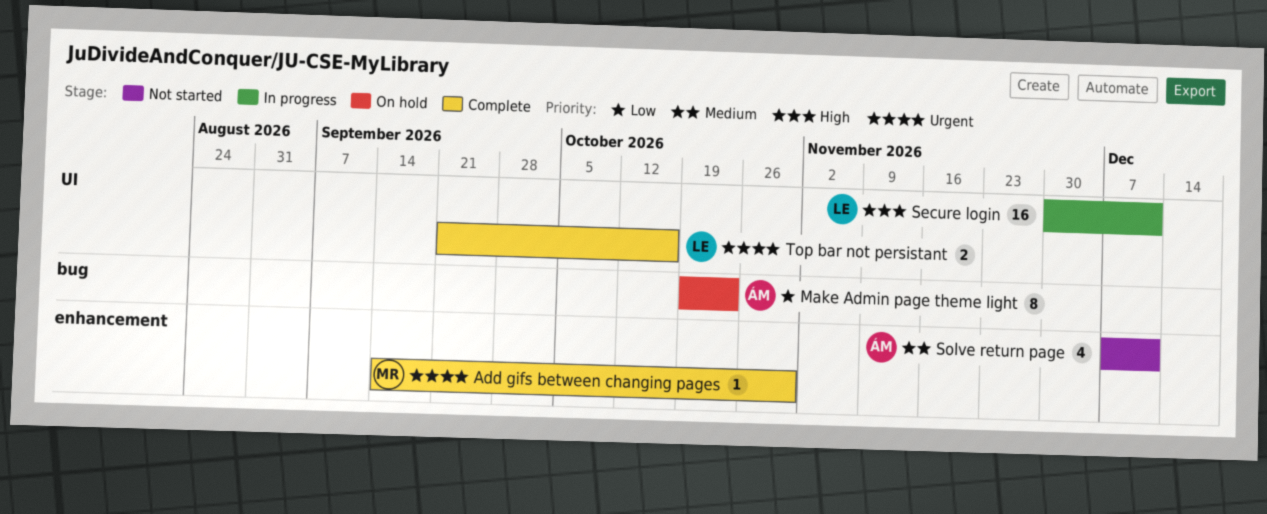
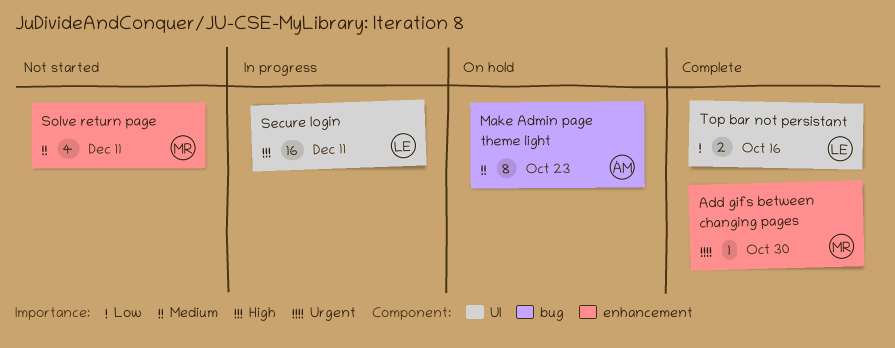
Make Admin page theme light, priority: Low -> Medium
Solve return page, owner: ÁM -> MR
Top bar not persistant, priority: Urgent -> Low

